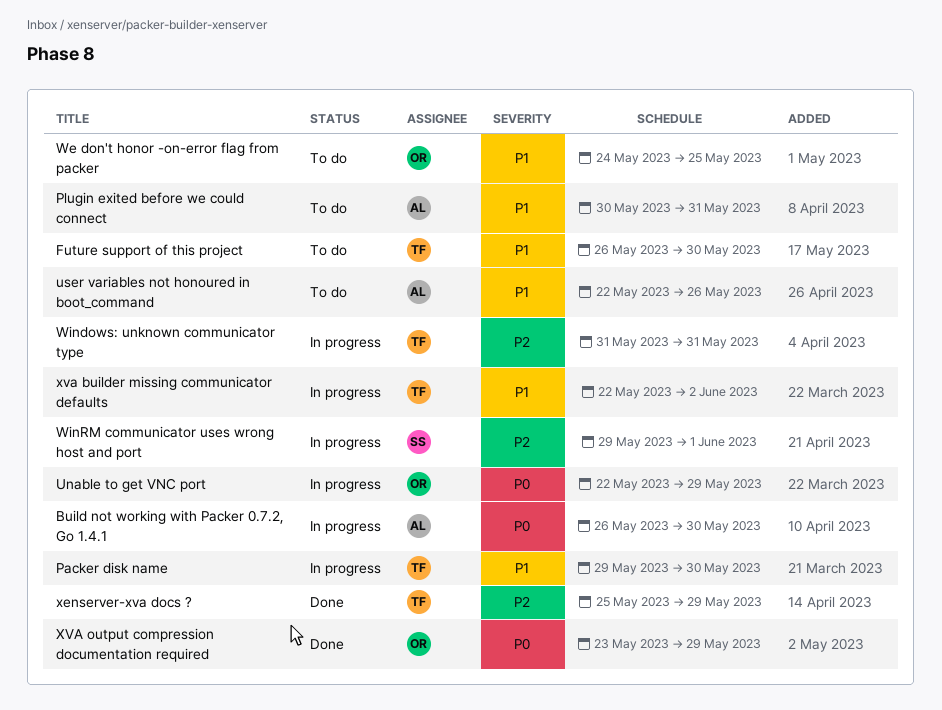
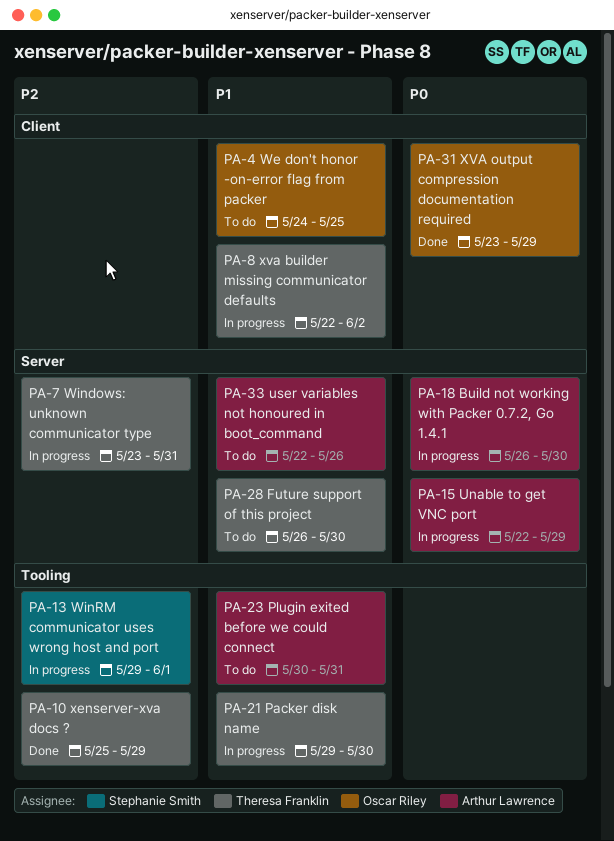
Unable to get VNC port, owner: Oscar Riley -> Arthur Lawrence
Windows: unknown communicator type, start: May 31 -> May 23

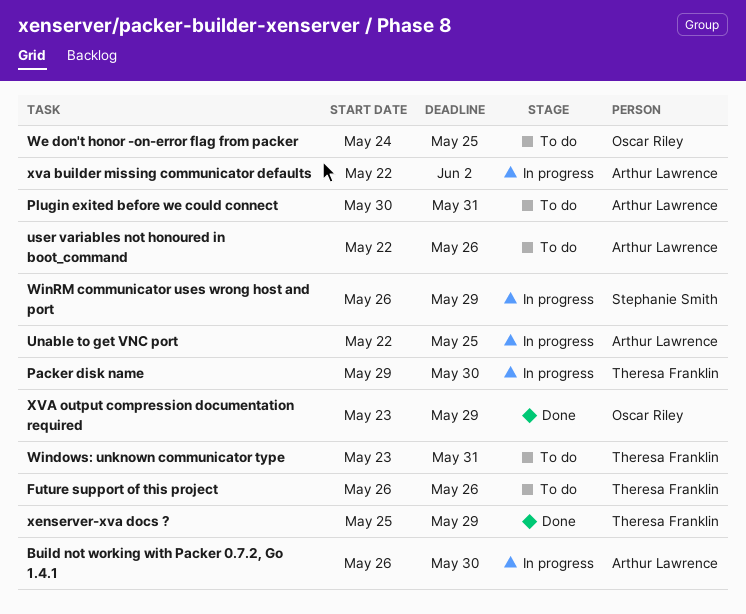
Future support of this project, due: May 30 -> May 26
Unable to get VNC port, due: May 29 -> May 25
Windows: unknown communicator type, status: In progress -> To do
WinRM communicator uses wrong host and port, start: May 29 -> May 26
WinRM communicator uses wrong host and port, due: Jun 1 -> May 29
xva builder missing communicator defaults, owner: Theresa Franklin -> Arthur Lawrence

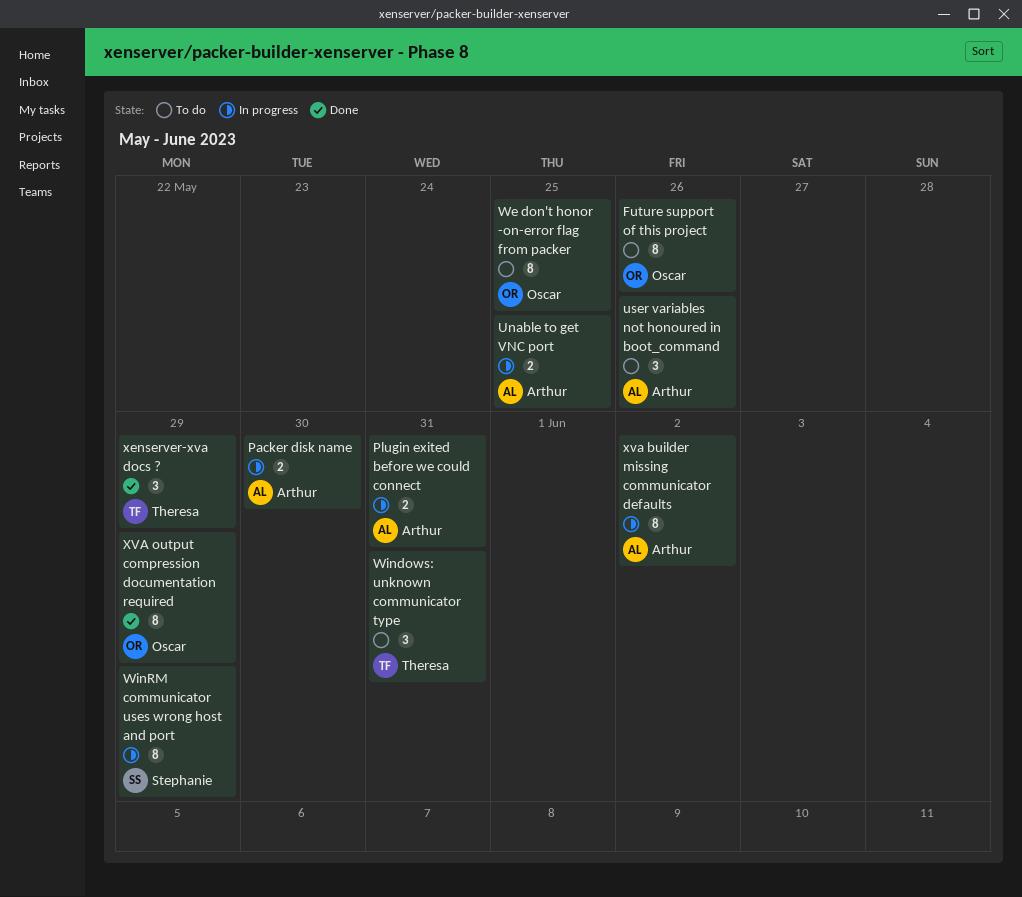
Build not working with Packer 0.7.2, Go 1.4.1: present -> none
Future support of this project, owner: Theresa Franklin -> Oscar Riley
Packer disk name, owner: Theresa Franklin -> Arthur Lawrence
Plugin exited before we could connect, status: To do -> In progress

